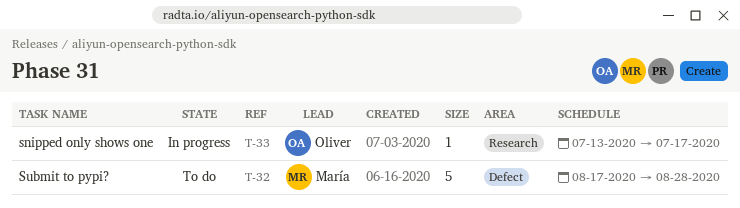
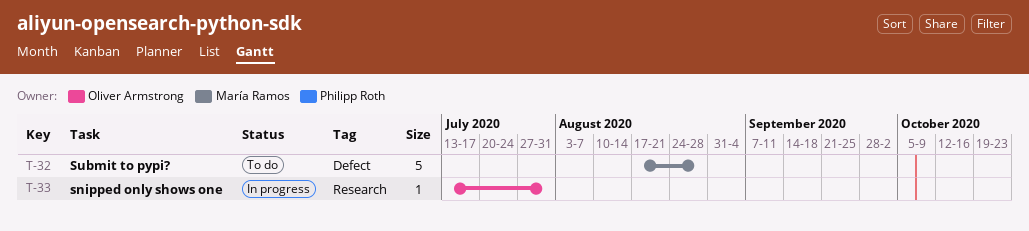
T-33, due: Jul 17 -> Jul 31

